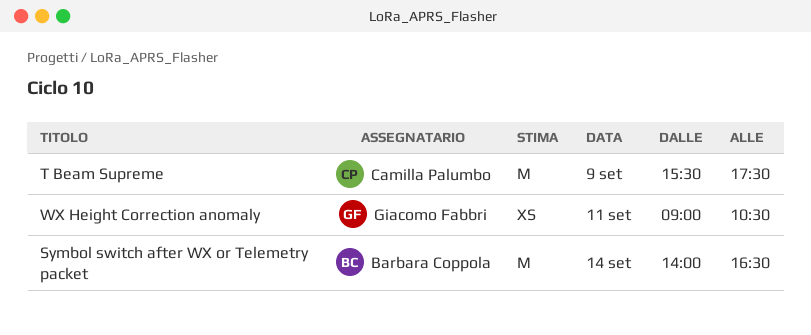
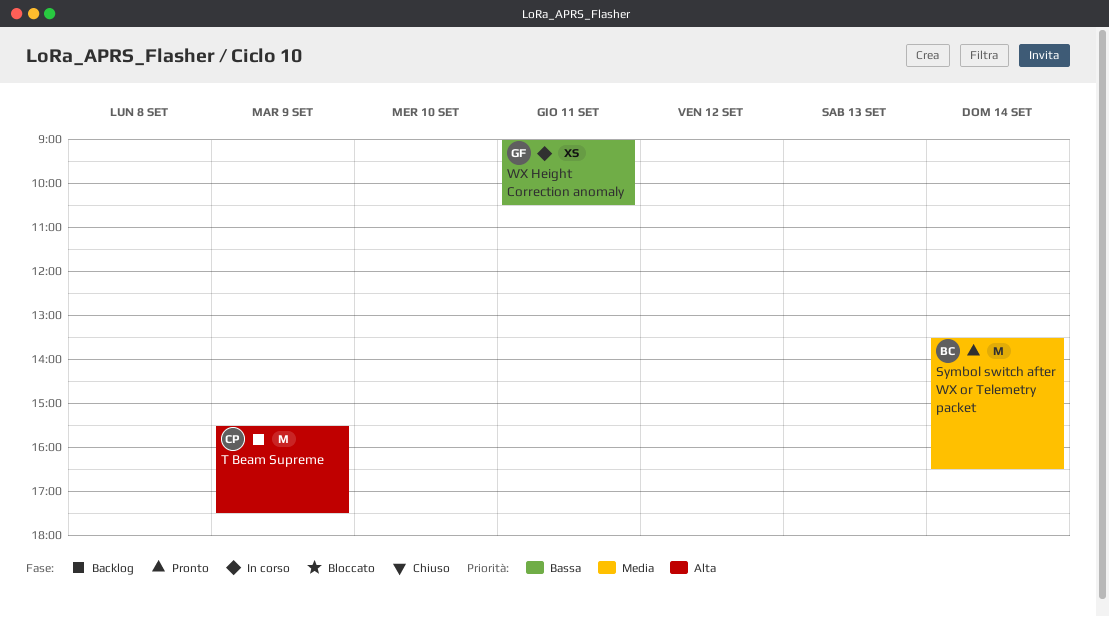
Symbol switch after WX or Telemetry packet, begins: 14:00 -> 13:30

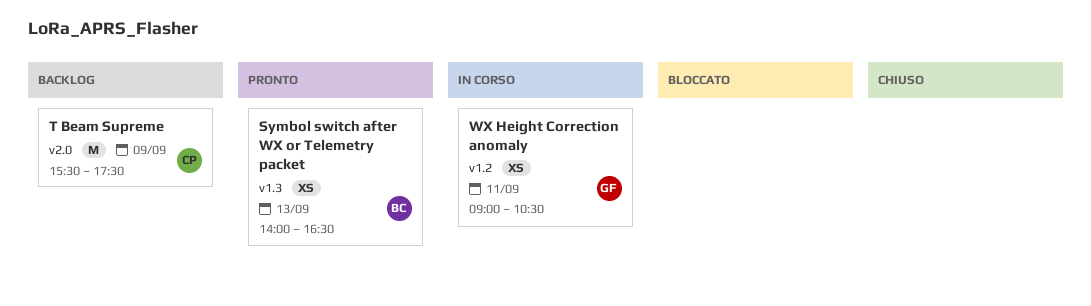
Symbol switch after WX or Telemetry packet, estimate: M -> XS
Symbol switch after WX or Telemetry packet, day: Sep 14 -> Sep 13
Symbol switch after WX or Telemetry packet, begins: 13:30 -> 14:00

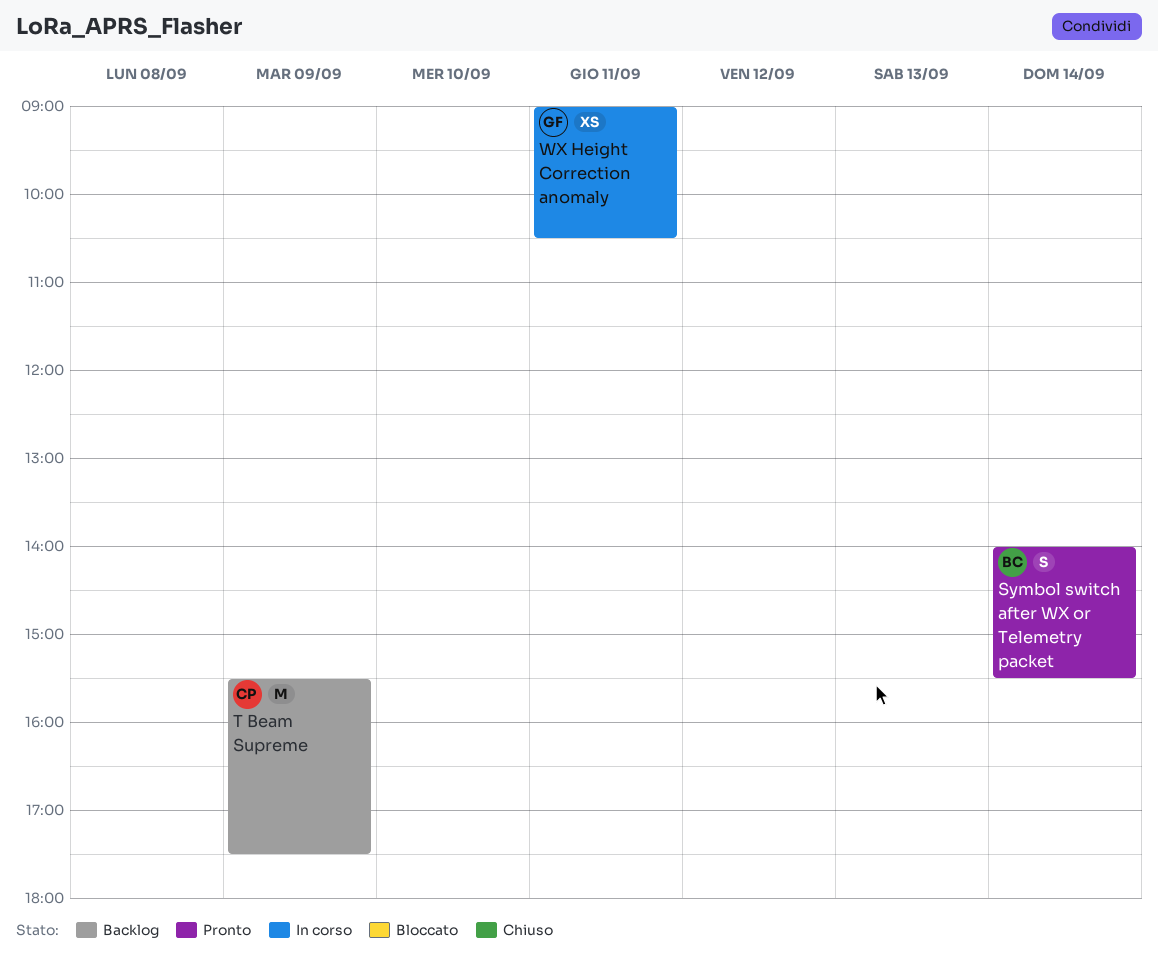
Symbol switch after WX or Telemetry packet, estimate: XS -> S
Symbol switch after WX or Telemetry packet, day: Sep 13 -> Sep 14
Symbol switch after WX or Telemetry packet, ends: 16:30 -> 15:30

